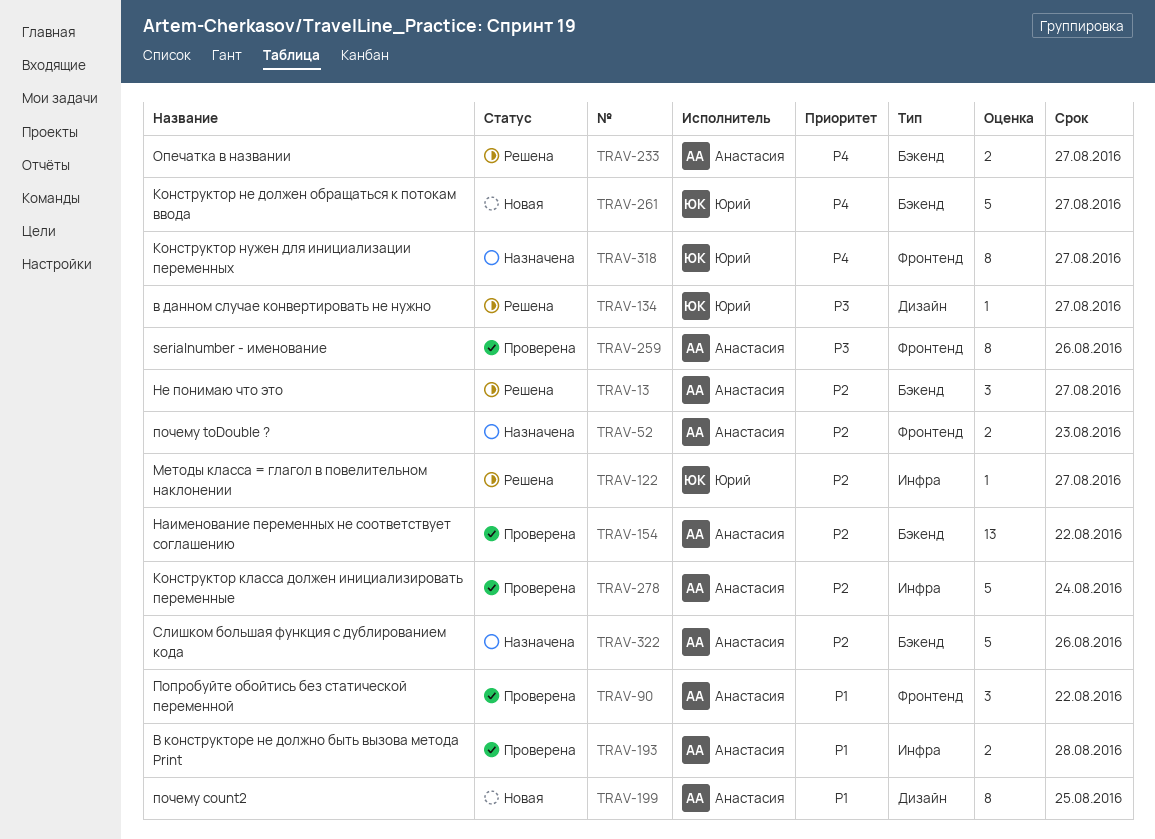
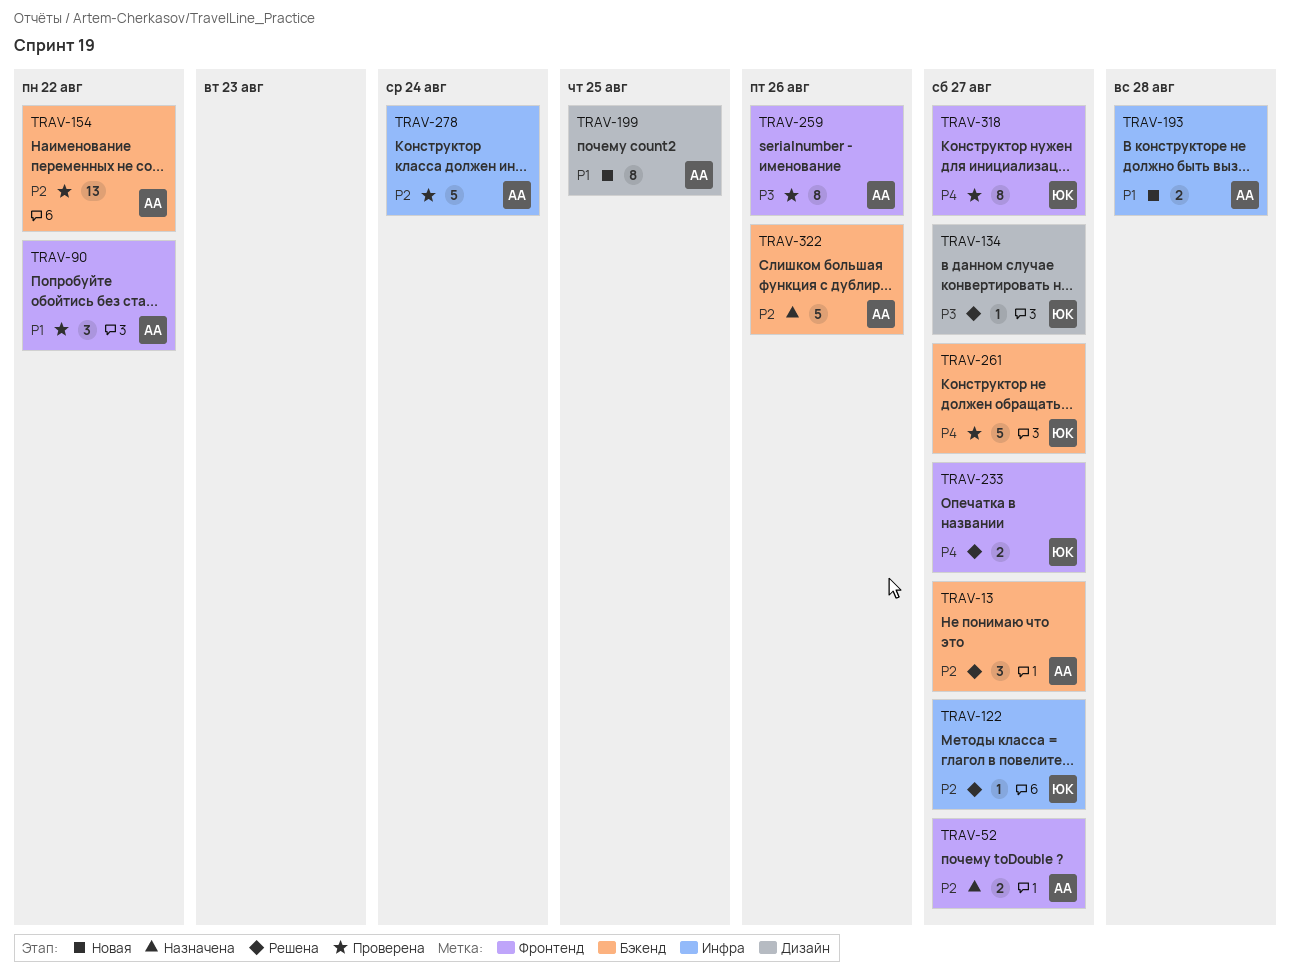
TRAV-52, due: Aug 23 -> Aug 27
TRAV-193, status: Проверена -> Новая
TRAV-233, owner: Анастасия -> Юрий
TRAV-233, label: Бэкенд -> Фронтенд
TRAV-261, status: Новая -> Проверена
TRAV-318, status: Назначена -> Проверена

